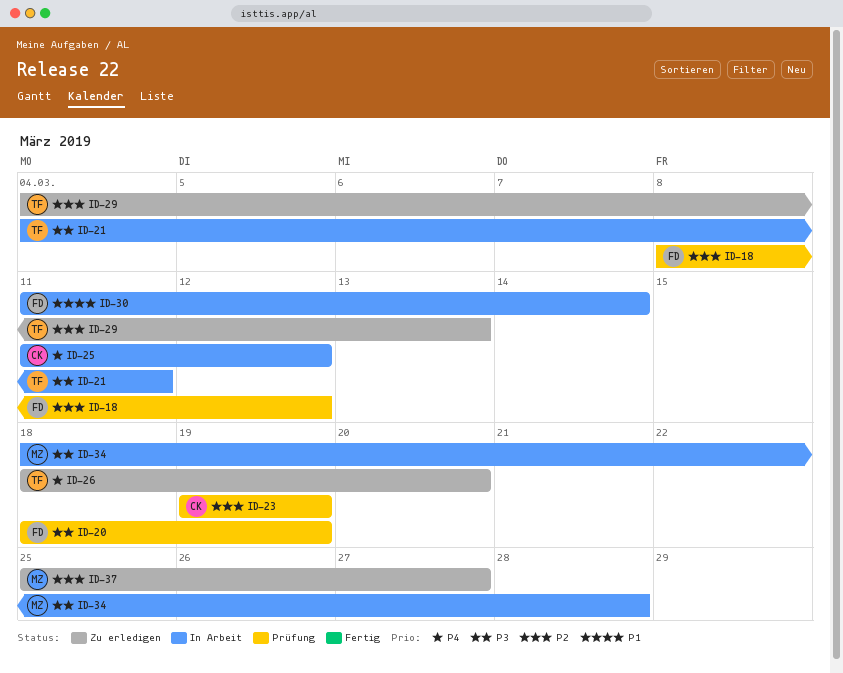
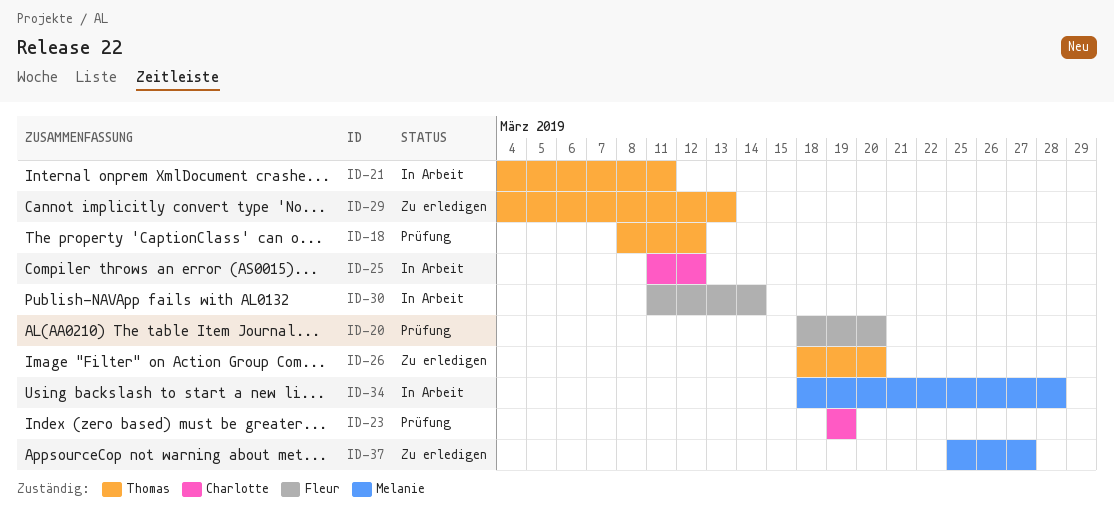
ID-18, owner: Fleur -> Thomas
ID-20, due: Mar 19 -> Mar 20

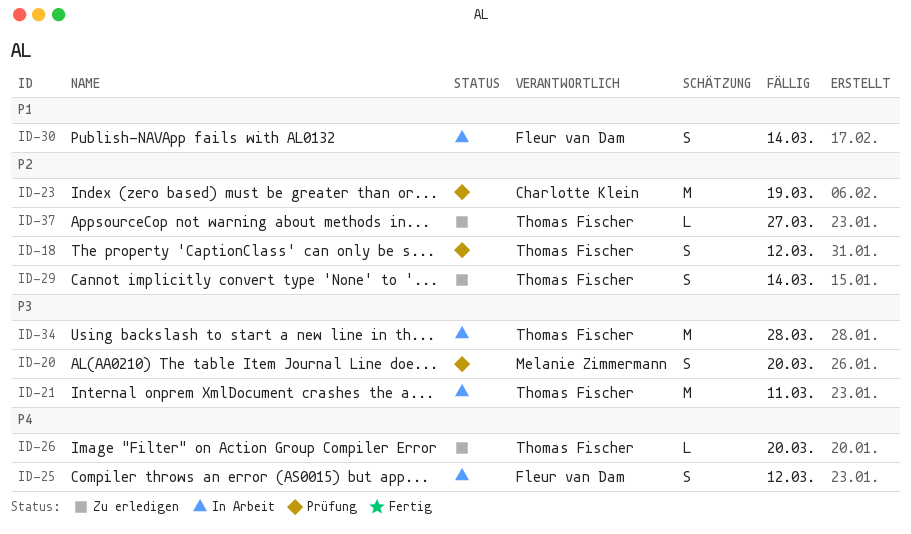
ID-20, owner: Fleur van Dam -> Melanie Zimmermann
ID-25, owner: Charlotte Klein -> Fleur van Dam
ID-29, due: Mar 13 -> Mar 14
ID-34, owner: Melanie Zimmermann -> Thomas Fischer
ID-37, owner: Melanie Zimmermann -> Thomas Fischer

